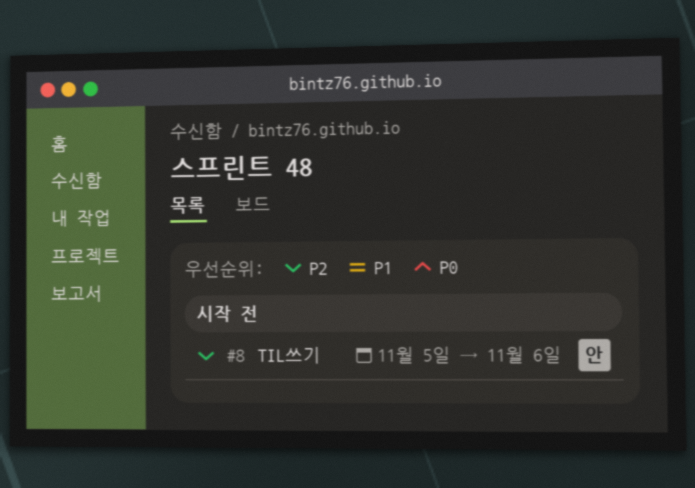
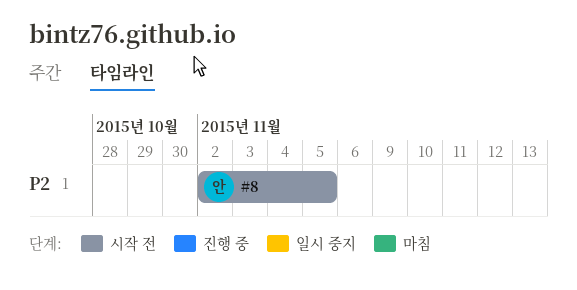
#8, start: Nov 5 -> Nov 2
#8, due: Nov 6 -> Nov 5

